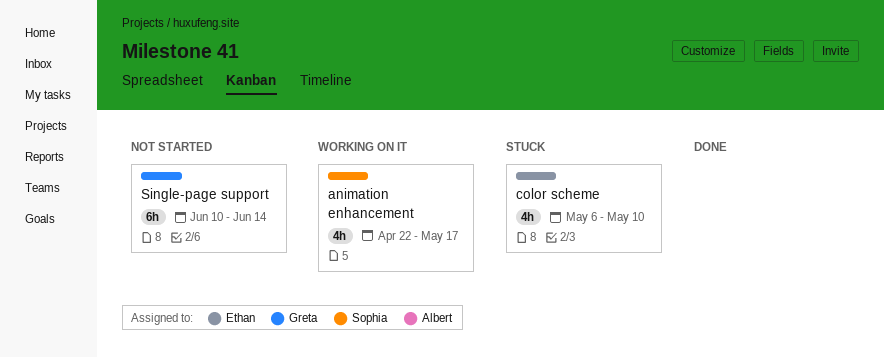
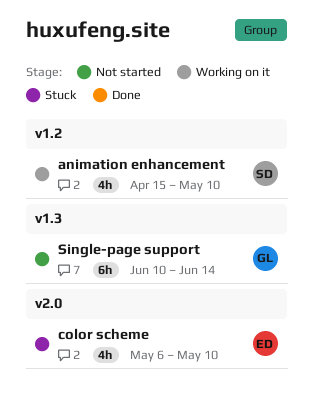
animation enhancement, start: Apr 22 -> Apr 15
animation enhancement, due: May 17 -> May 10

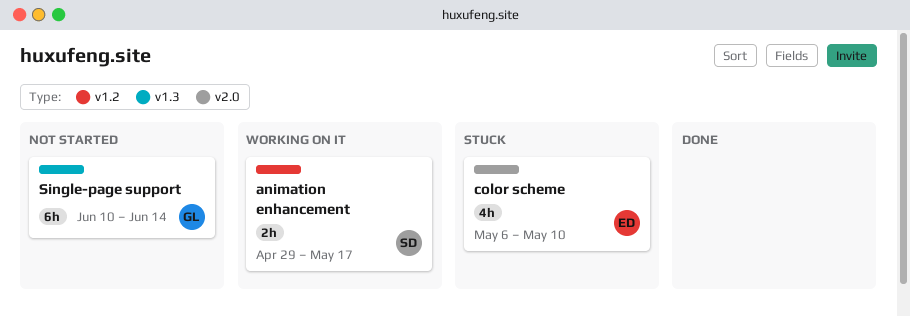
animation enhancement, estimate: 4h -> 2h
animation enhancement, start: Apr 15 -> Apr 29
animation enhancement, due: May 10 -> May 17

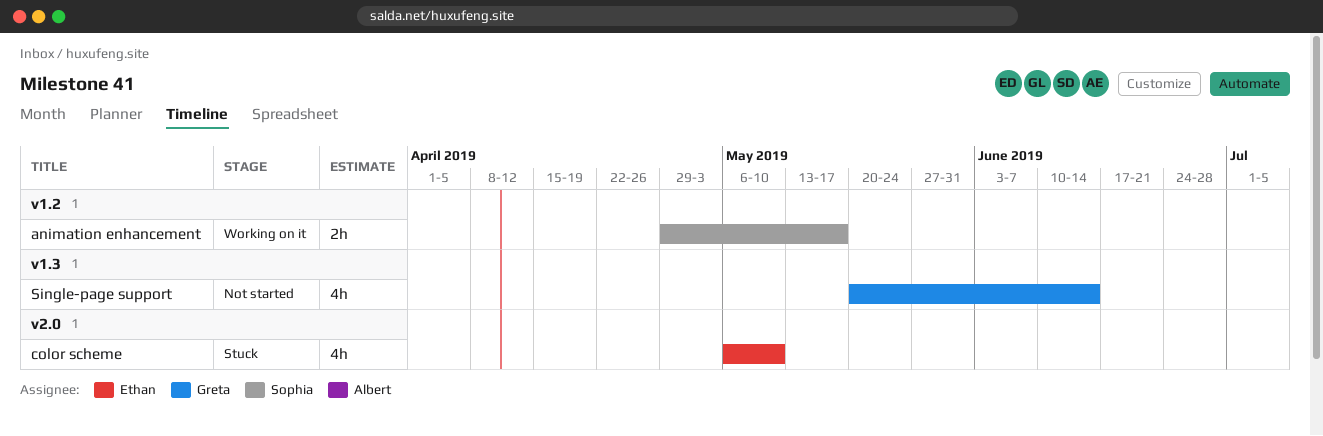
Single-page support, estimate: 6h -> 4h
Single-page support, start: Jun 10 -> May 20

